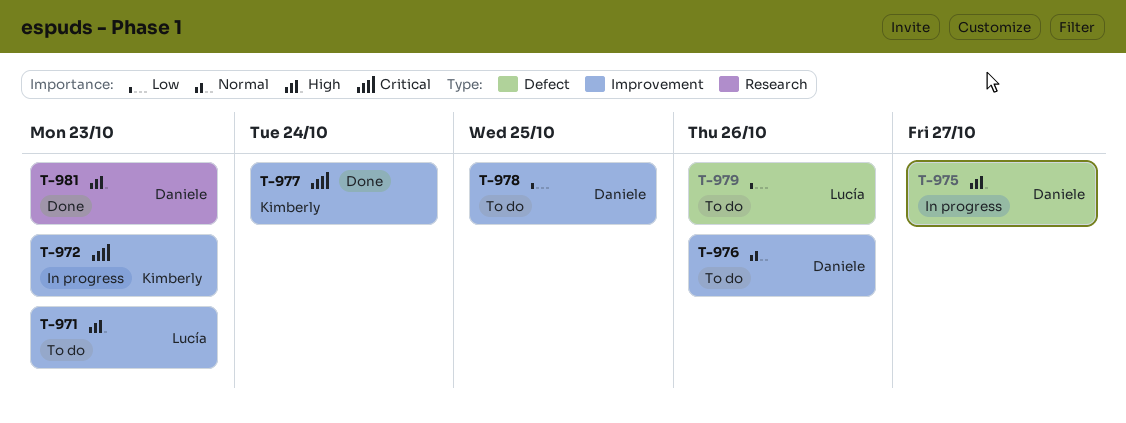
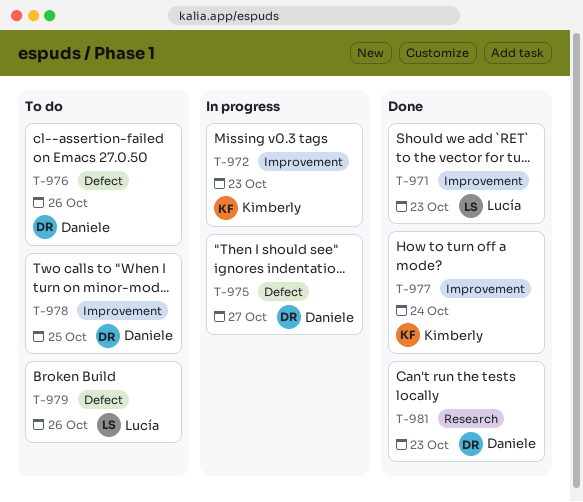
T-971, status: To do -> Done
T-976, label: Improvement -> Defect

